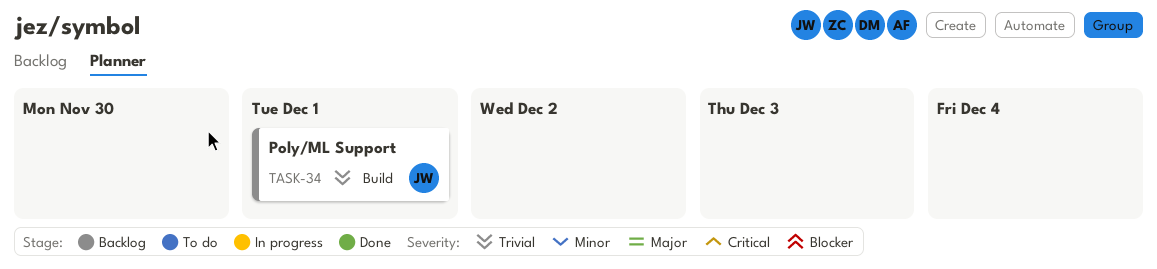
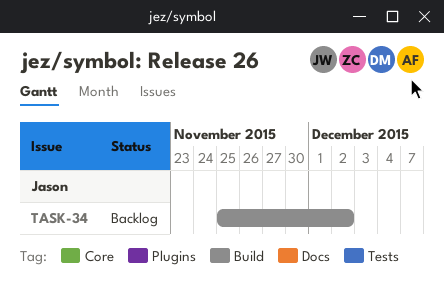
TASK-34, due: Dec 1 -> Dec 2

